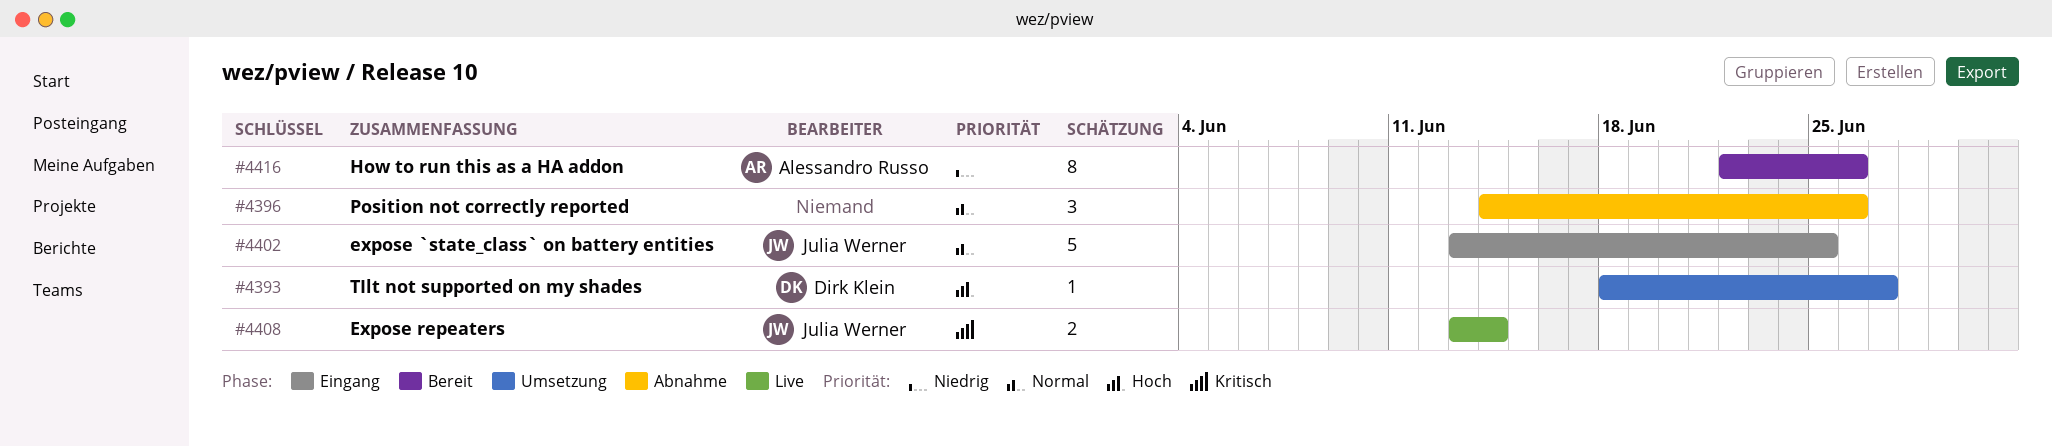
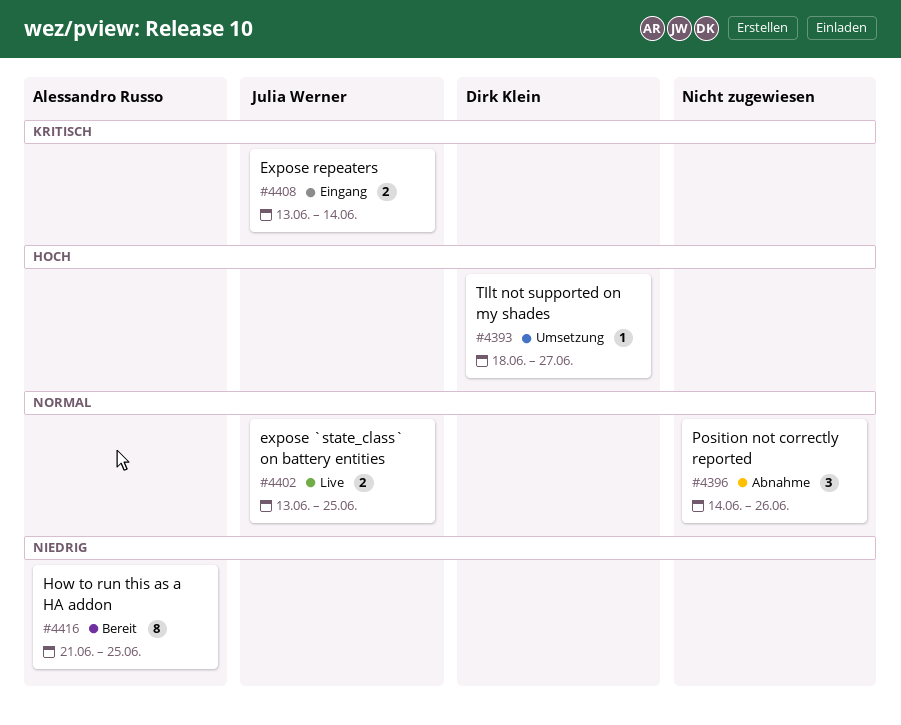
#4402, status: Eingang -> Live
#4402, estimate: 5 -> 2
#4408, status: Live -> Eingang
#4416, start: Jun 22 -> Jun 21
#4416, due: Jun 26 -> Jun 25

